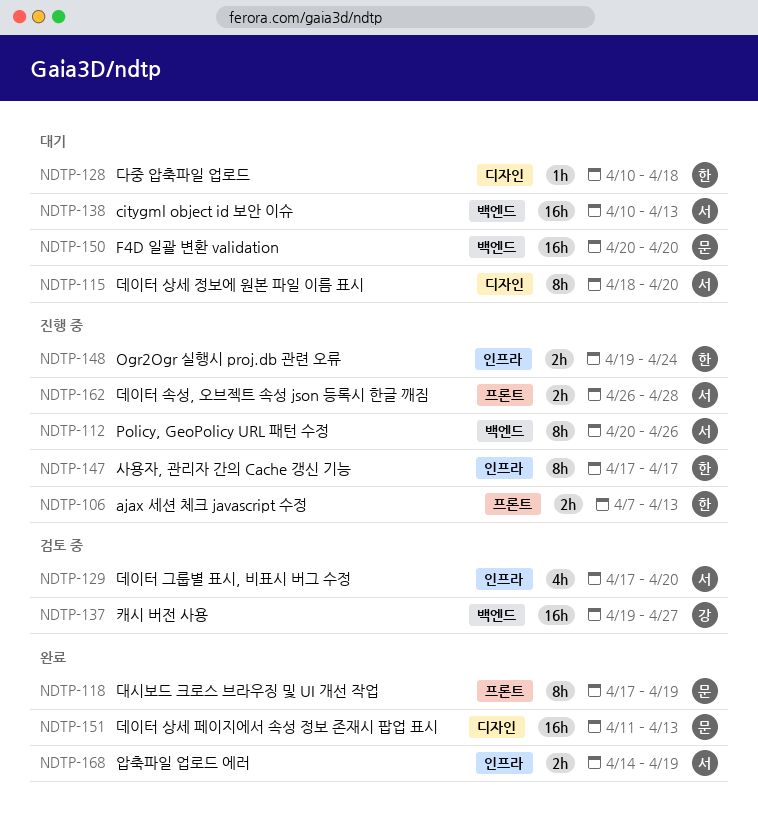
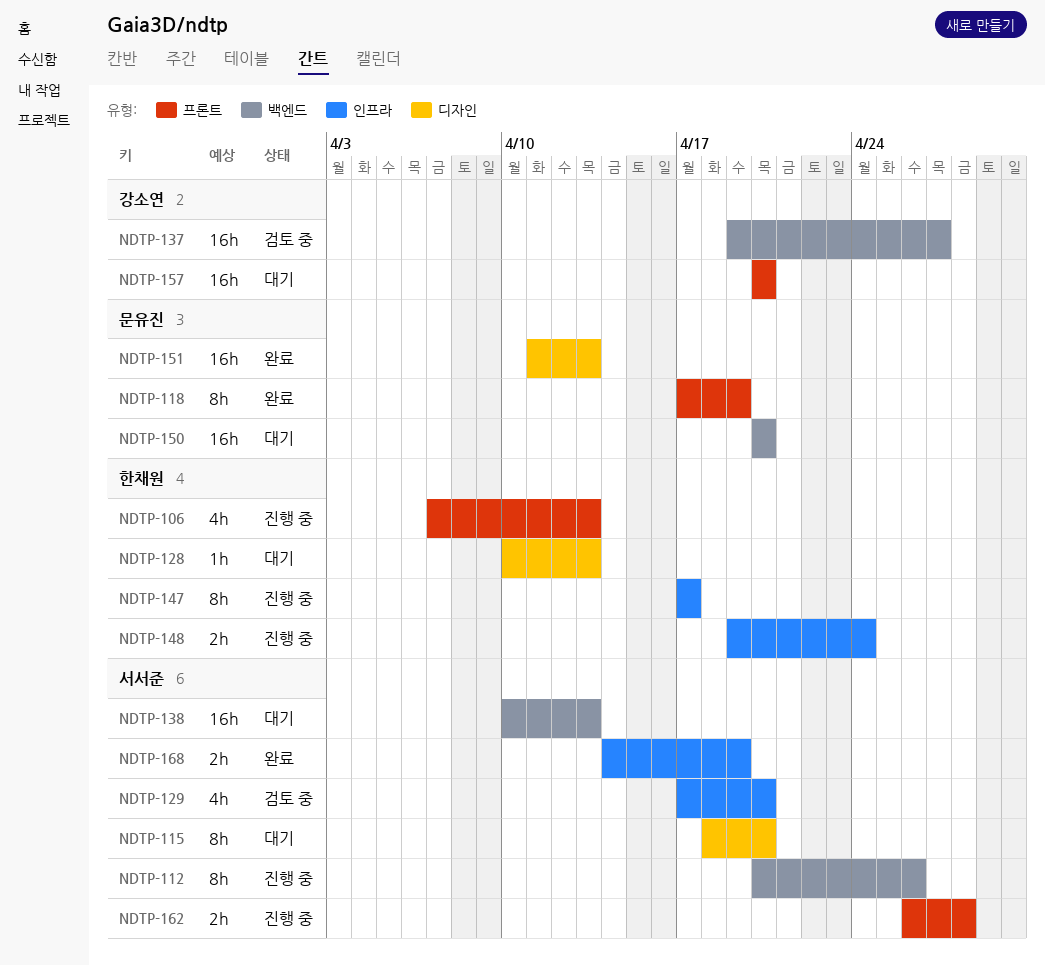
NDTP-106, estimate: 2h -> 4h
NDTP-128, due: Apr 18 -> Apr 13
NDTP-157: none -> present

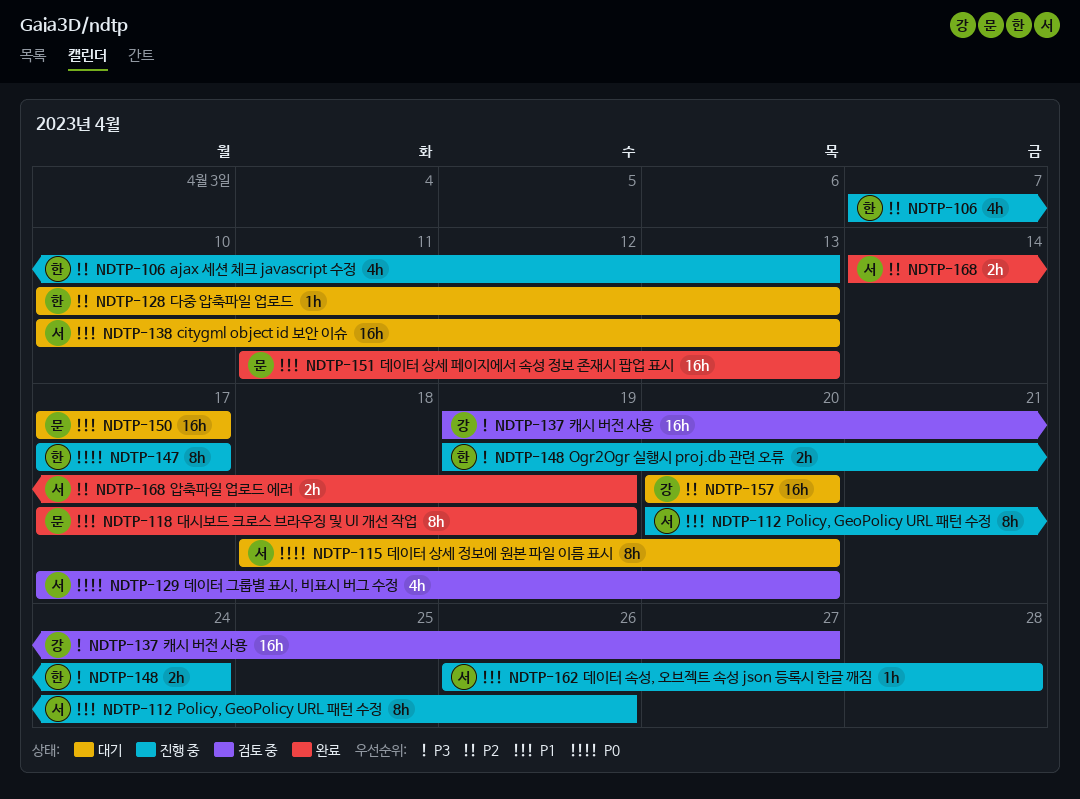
NDTP-150, start: Apr 20 -> Apr 17
NDTP-150, due: Apr 20 -> Apr 17
NDTP-162, estimate: 2h -> 1h

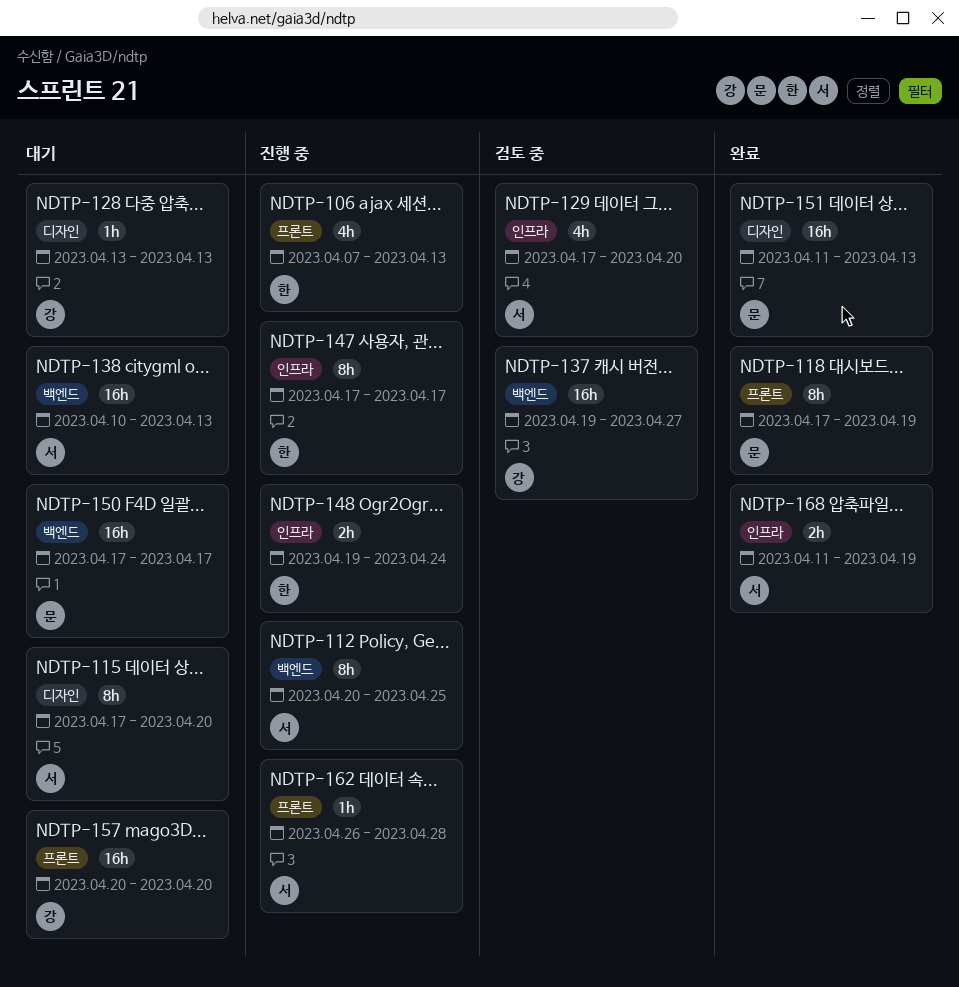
NDTP-112, due: Apr 26 -> Apr 25
NDTP-115, start: Apr 18 -> Apr 17
NDTP-128, owner: 한 -> 강
NDTP-128, start: Apr 10 -> Apr 13
NDTP-168, start: Apr 14 -> Apr 11

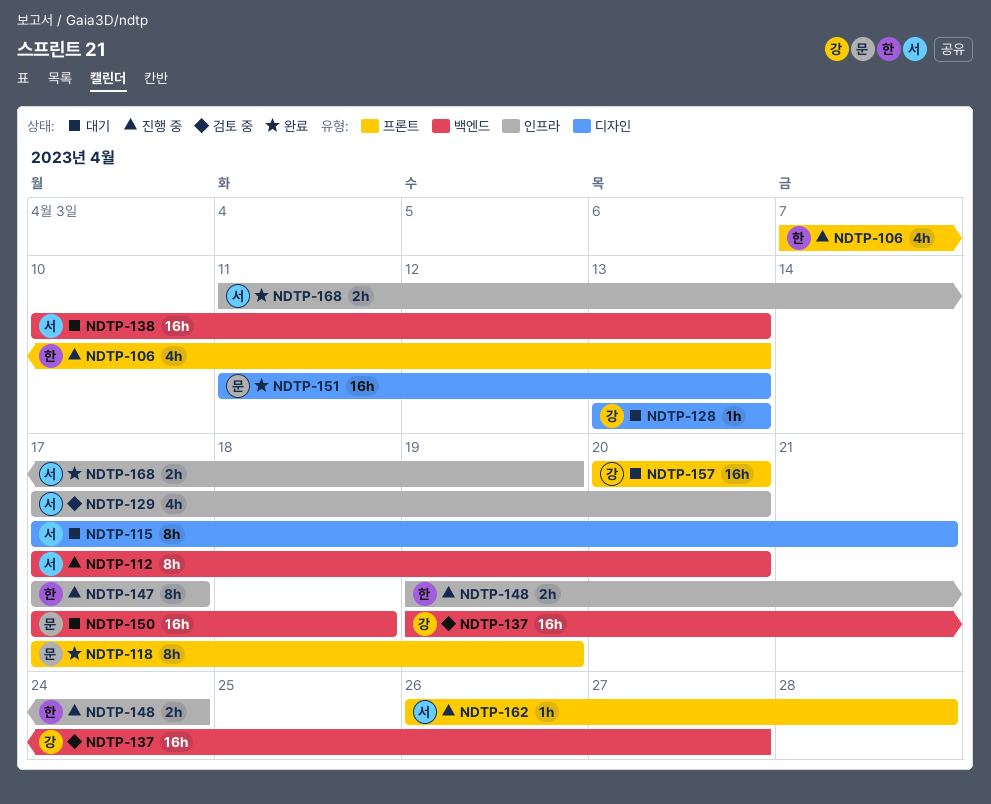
NDTP-112, start: Apr 20 -> Apr 17
NDTP-112, due: Apr 25 -> Apr 20
NDTP-115, due: Apr 20 -> Apr 21
NDTP-150, due: Apr 17 -> Apr 18

